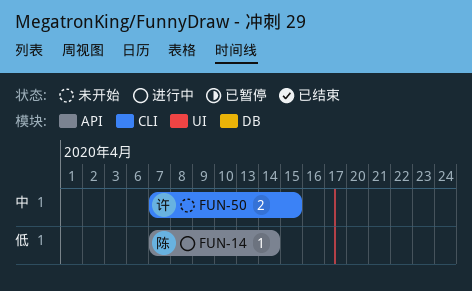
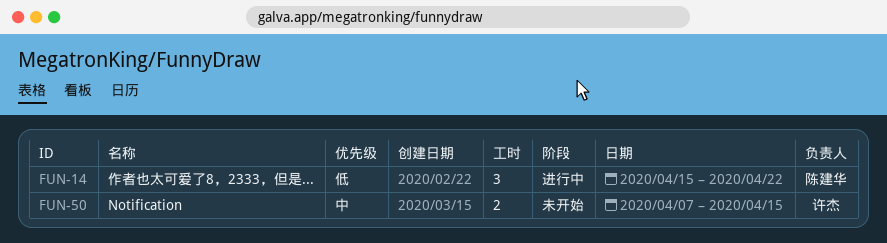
FUN-14, estimate: 1 -> 3
FUN-14, start: Apr 7 -> Apr 15
FUN-14, due: Apr 14 -> Apr 22

